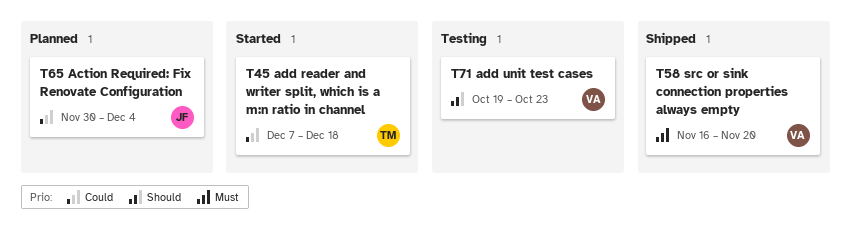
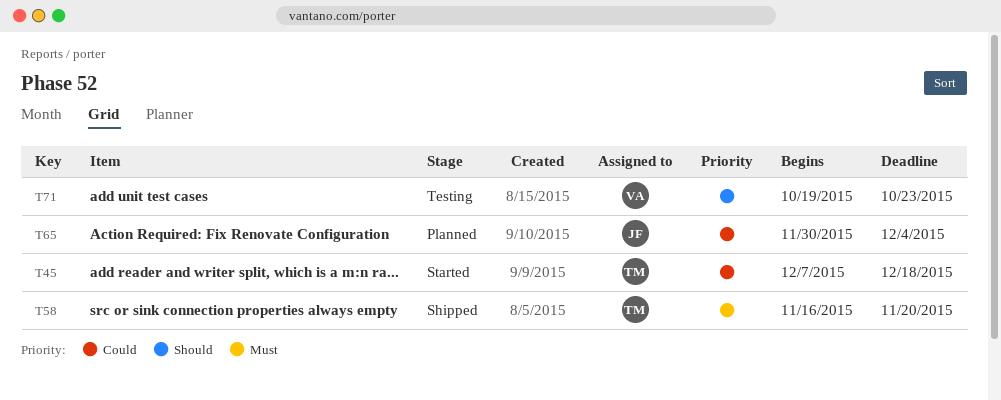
T58, owner: VA -> TM

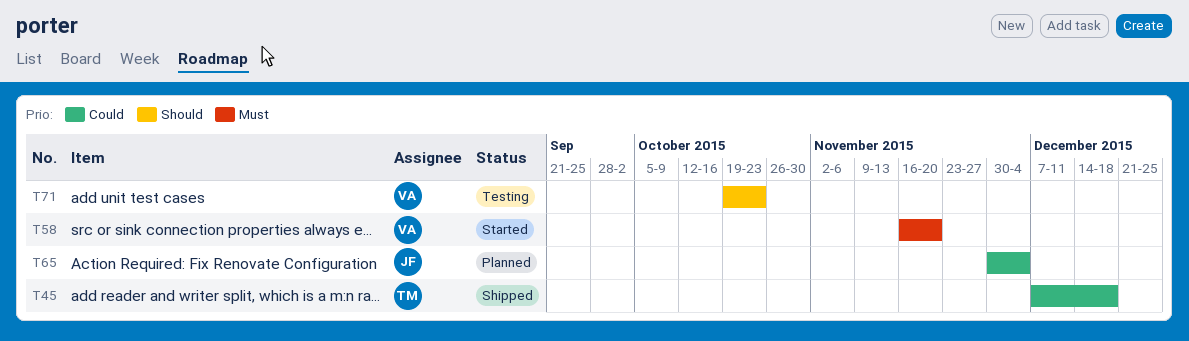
T45, status: Started -> Shipped
T58, status: Shipped -> Started
T58, owner: TM -> VA

